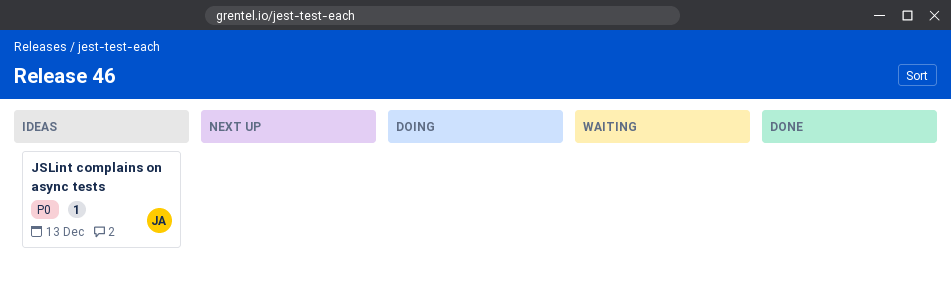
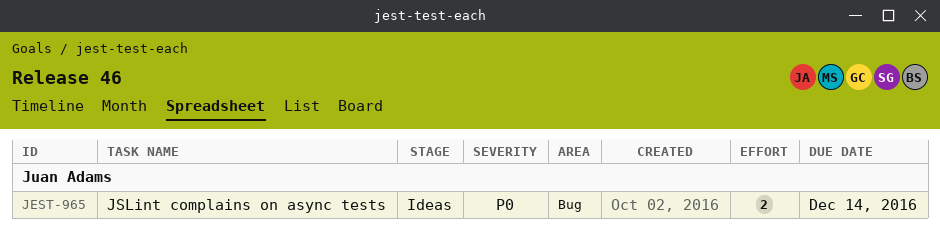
JSLint complains on async tests, estimate: 1 -> 2
JSLint complains on async tests, due: Dec 13 -> Dec 14

